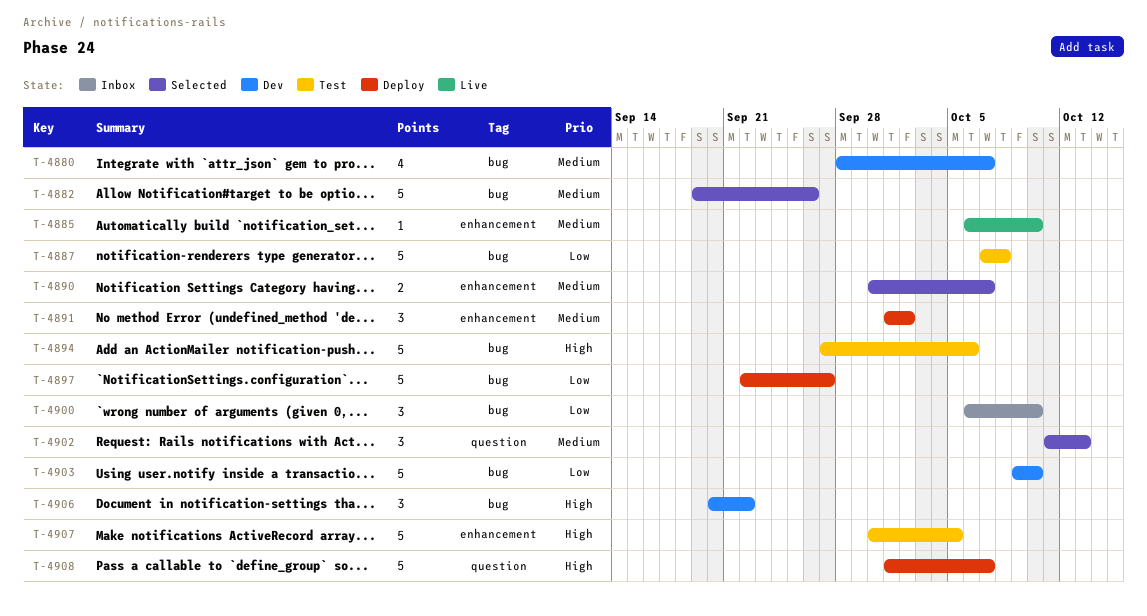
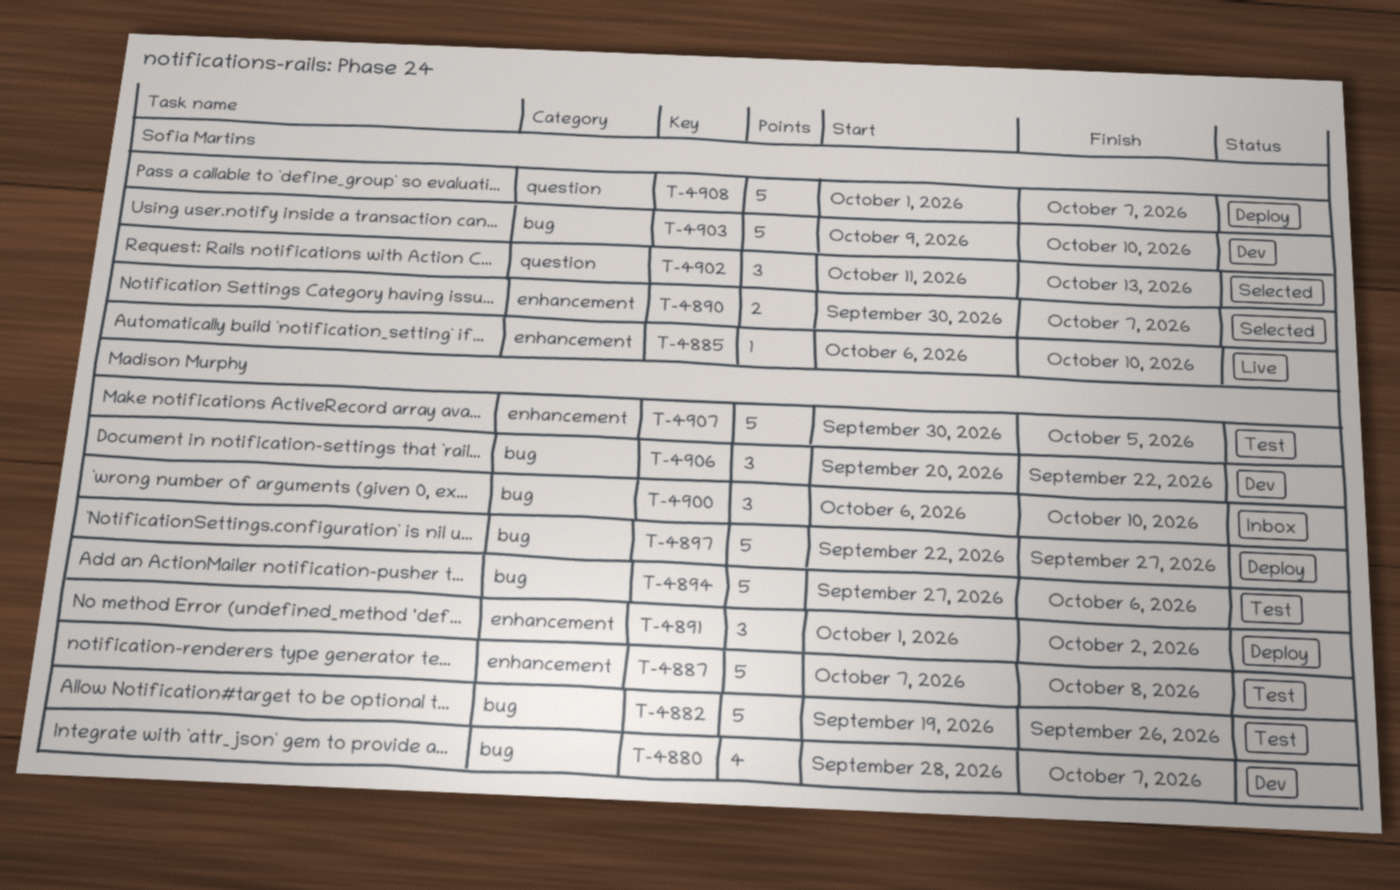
T-4882, status: Selected -> Test
T-4887, label: bug -> enhancement

